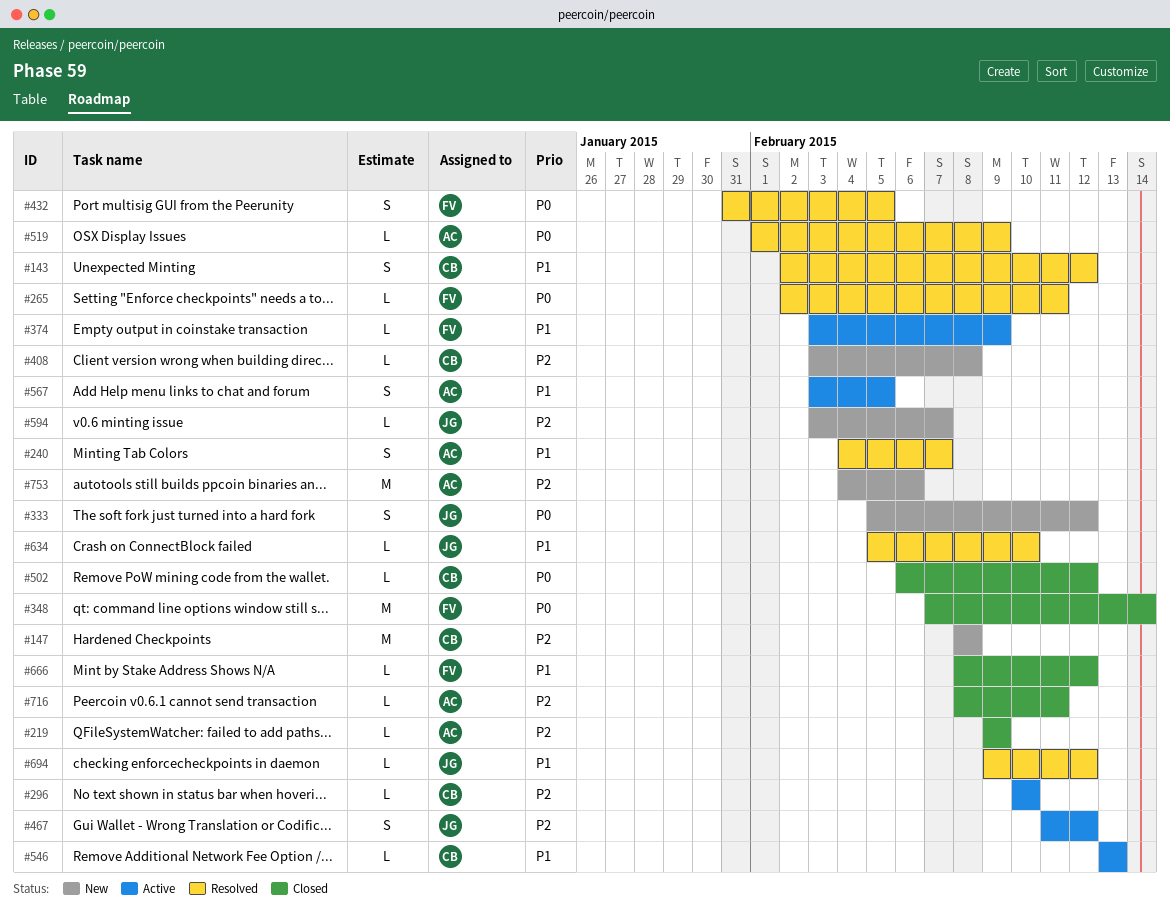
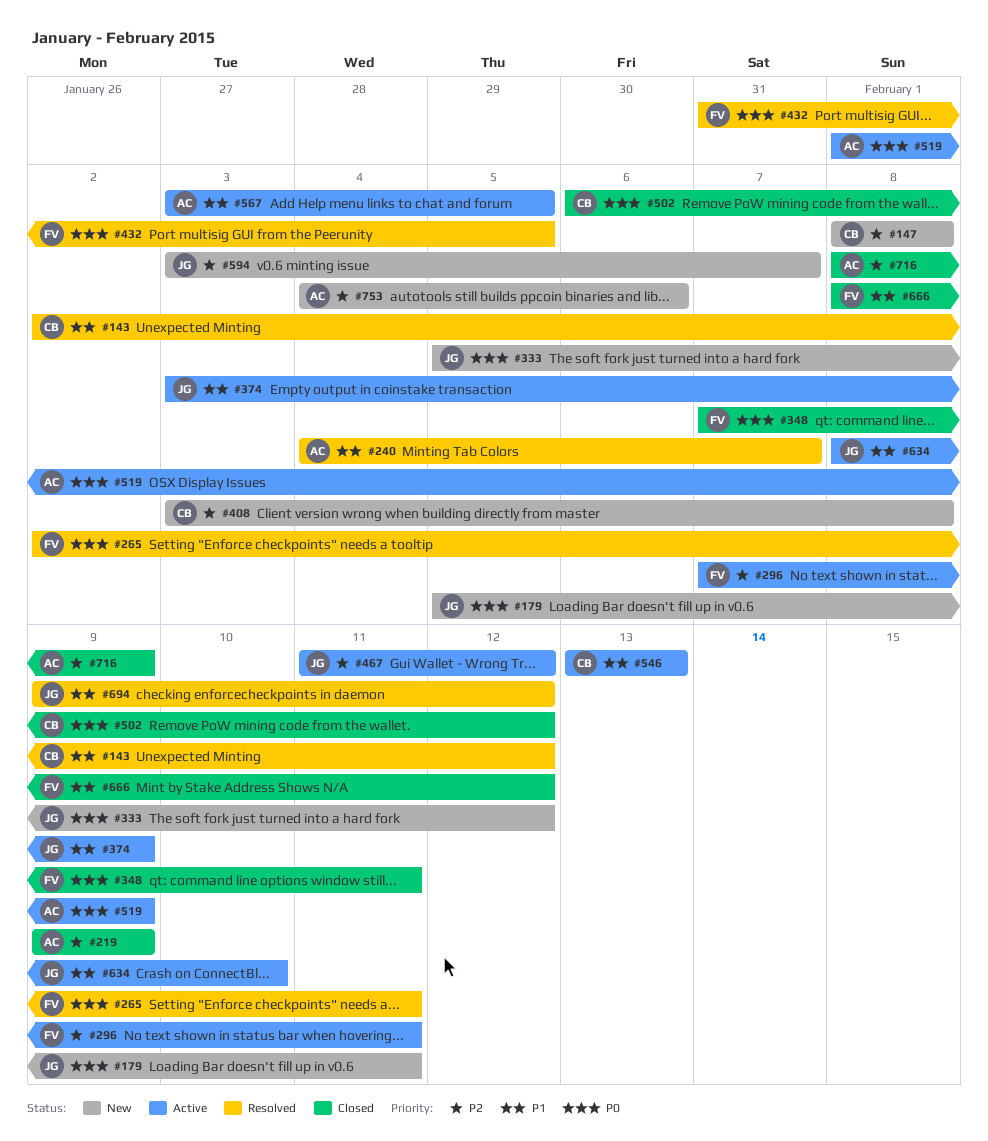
#179: none -> present
#296, owner: CB -> FV
#296, start: Feb 10 -> Feb 7
#296, due: Feb 10 -> Feb 11
#348, due: Feb 14 -> Feb 11
#374, owner: FV -> JG
#519, status: Resolved -> Active
#634, status: Resolved -> Active
#634, start: Feb 5 -> Feb 8
#716, due: Feb 11 -> Feb 9

